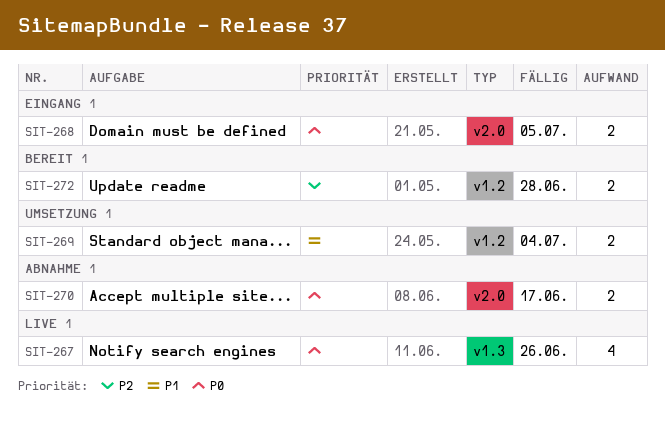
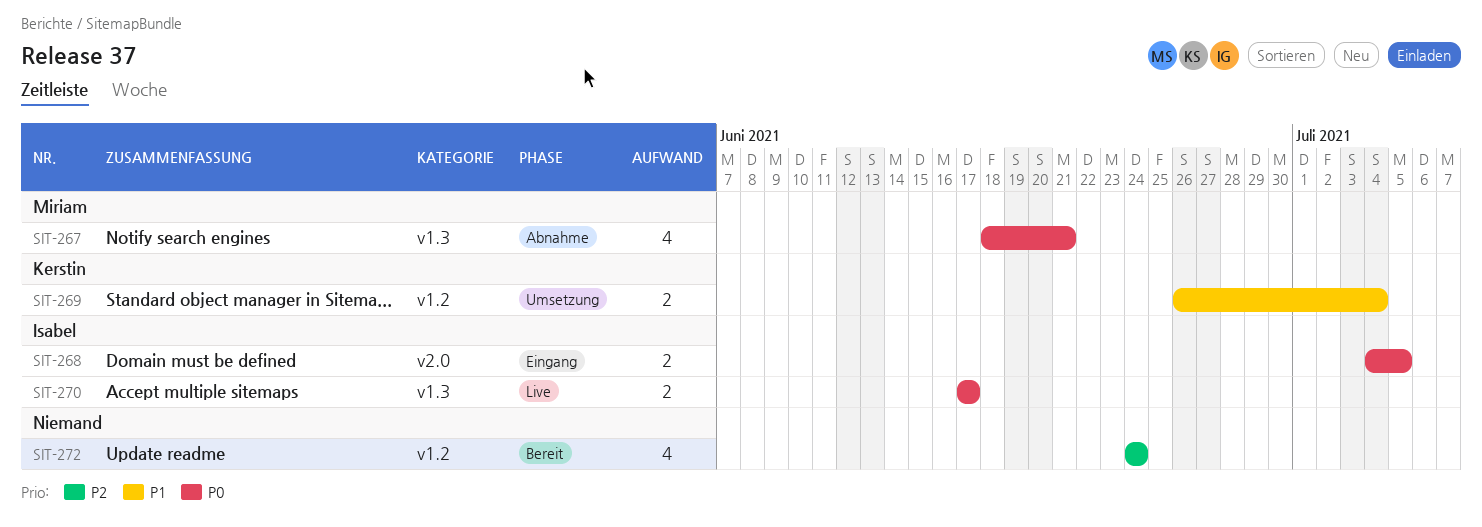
SIT-267, status: Live -> Abnahme
SIT-267, due: Jun 26 -> Jun 21
SIT-270, status: Abnahme -> Live
SIT-270, label: v2.0 -> v1.3
SIT-272, estimate: 2 -> 4
SIT-272, due: Jun 28 -> Jun 24

